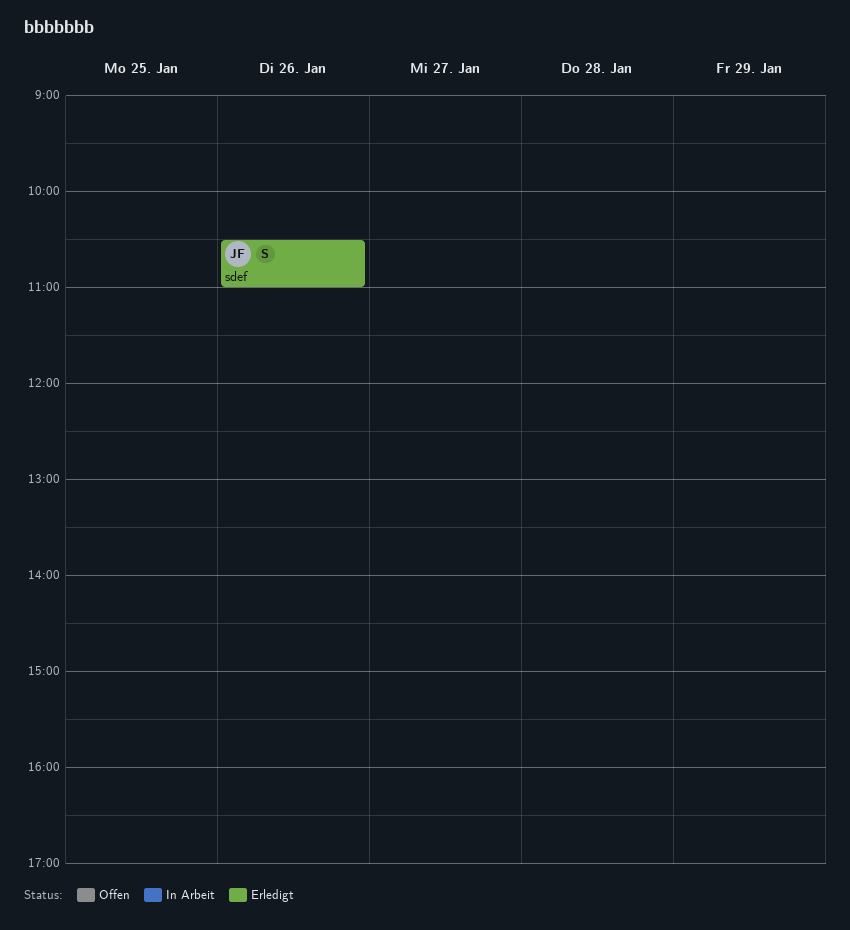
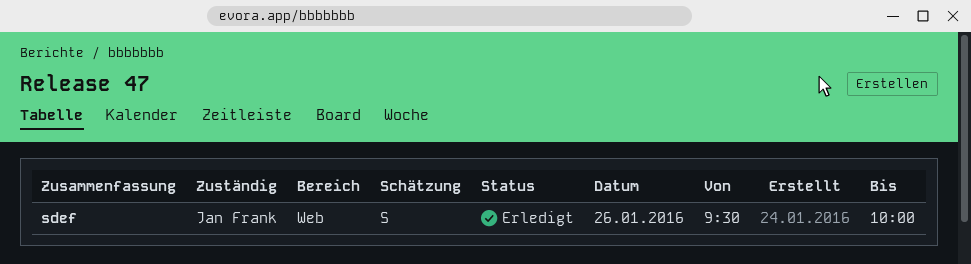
sdef, begins: 10:30 -> 09:30
sdef, ends: 11:00 -> 10:00

